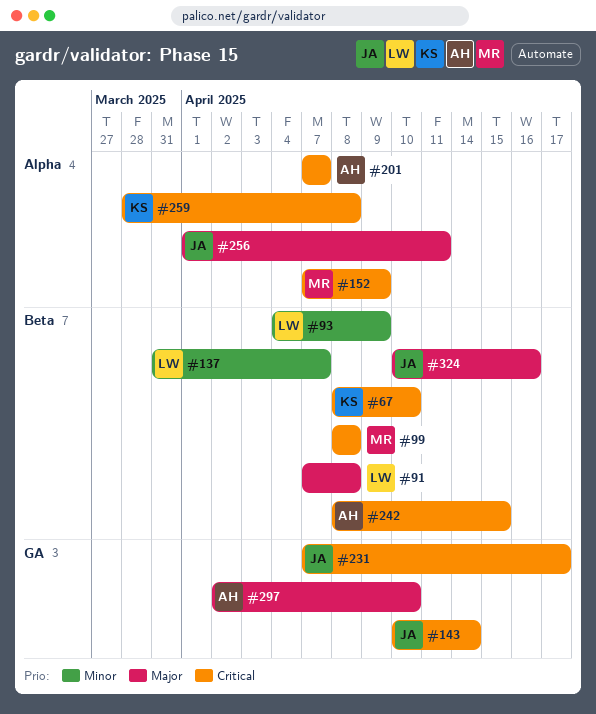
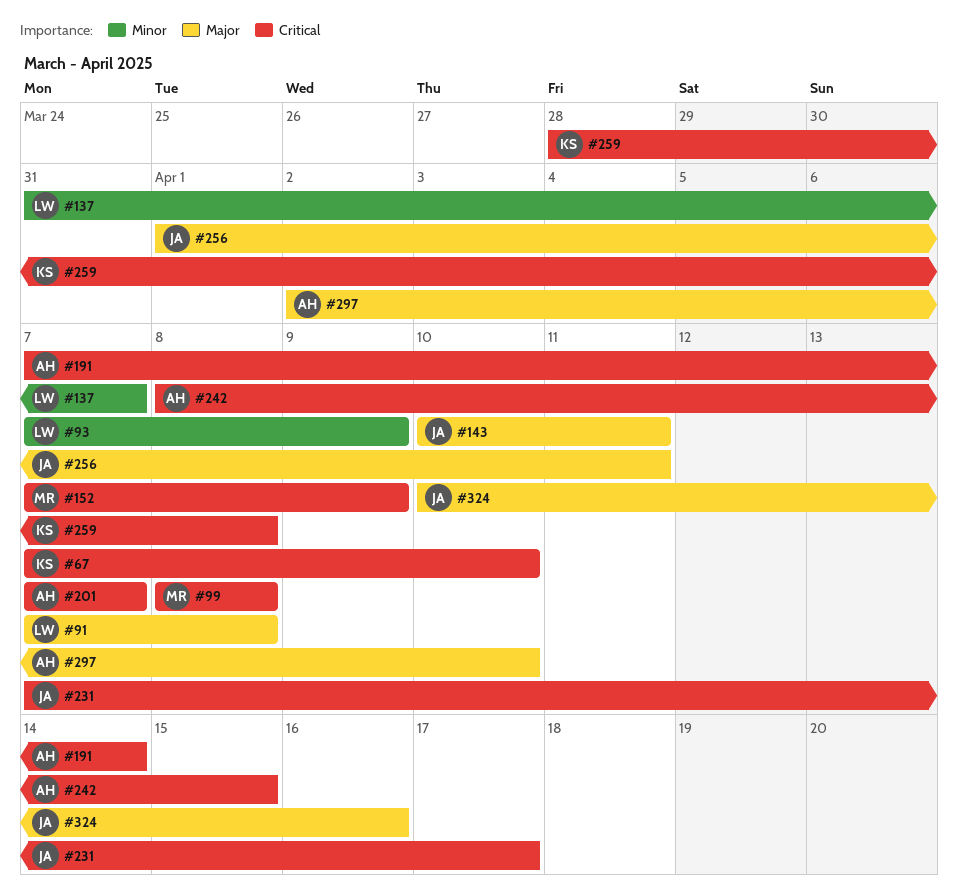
#67, start: Apr 8 -> Apr 7
#93, start: Apr 4 -> Apr 7
#143, priority: Critical -> Major
#143, due: Apr 14 -> Apr 11
#191: none -> present

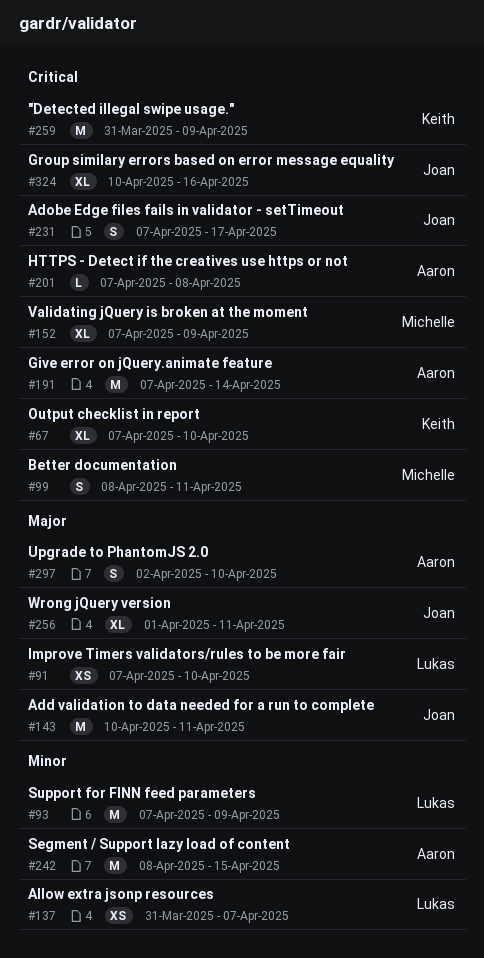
#91, due: Apr 8 -> Apr 10
#99, due: Apr 8 -> Apr 11
#201, due: Apr 7 -> Apr 8
#242, priority: Critical -> Minor
#259, start: Mar 28 -> Mar 31
#259, due: Apr 8 -> Apr 9
#324, priority: Major -> Critical

